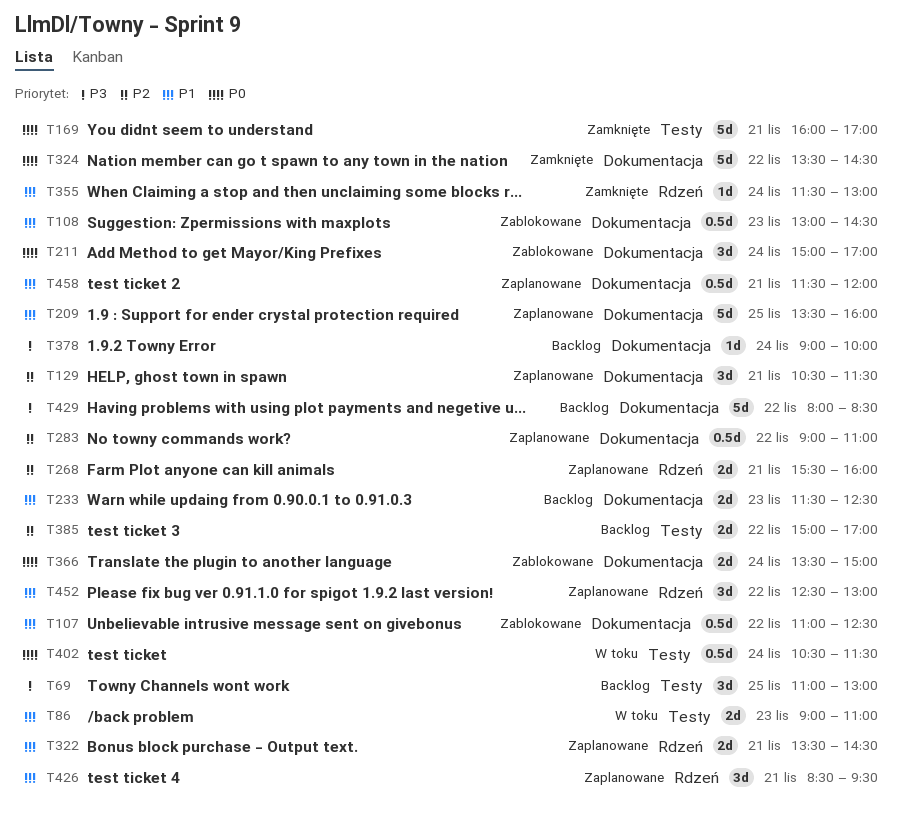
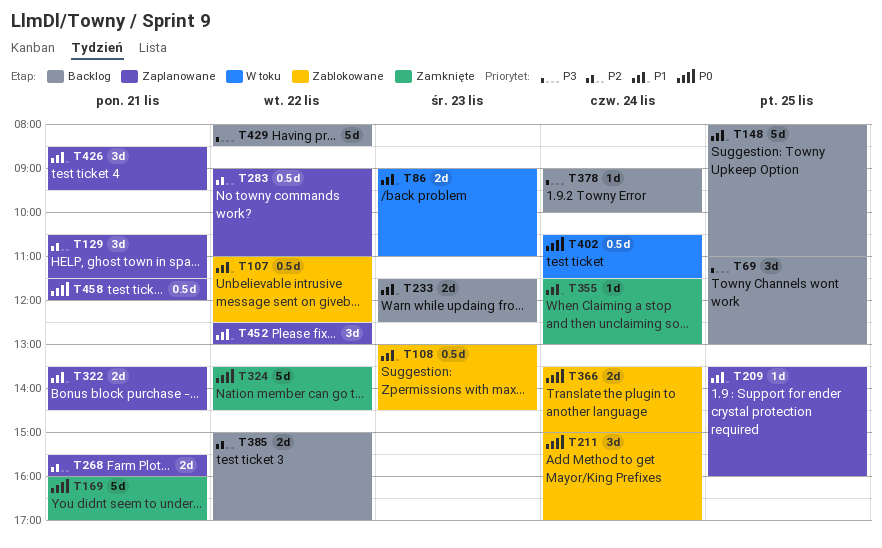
T148: none -> present
T209, estimate: 5d -> 1d
T458, priority: P1 -> P0

